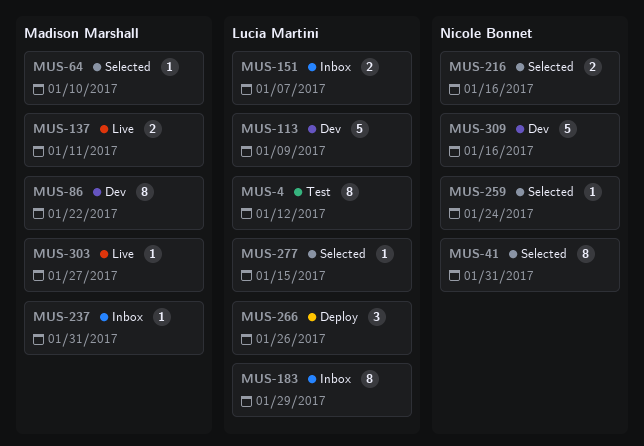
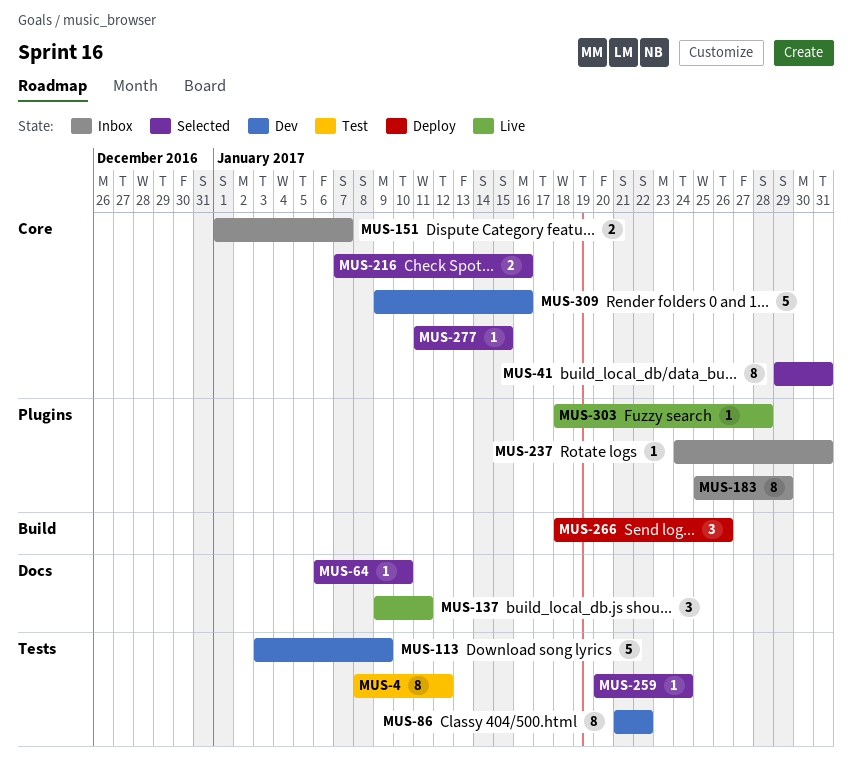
MUS-137, estimate: 2 -> 3
MUS-303, due: Jan 27 -> Jan 28

